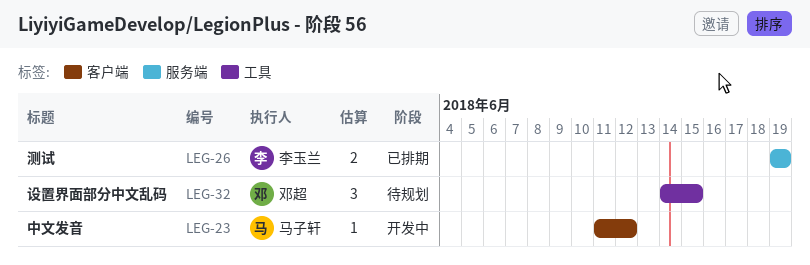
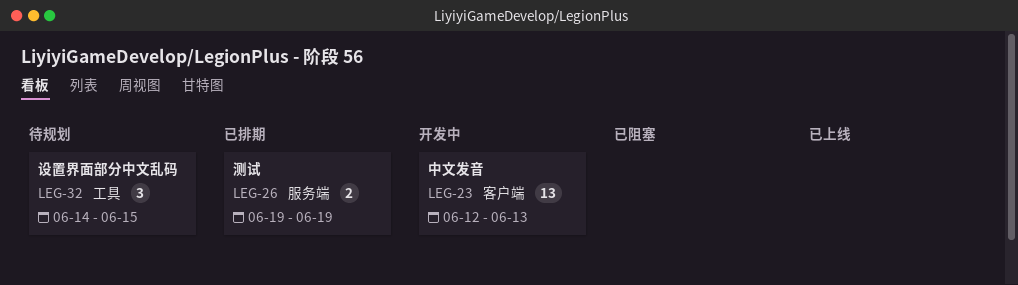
LEG-23, estimate: 1 -> 13
LEG-23, start: Jun 11 -> Jun 12
LEG-23, due: Jun 12 -> Jun 13

